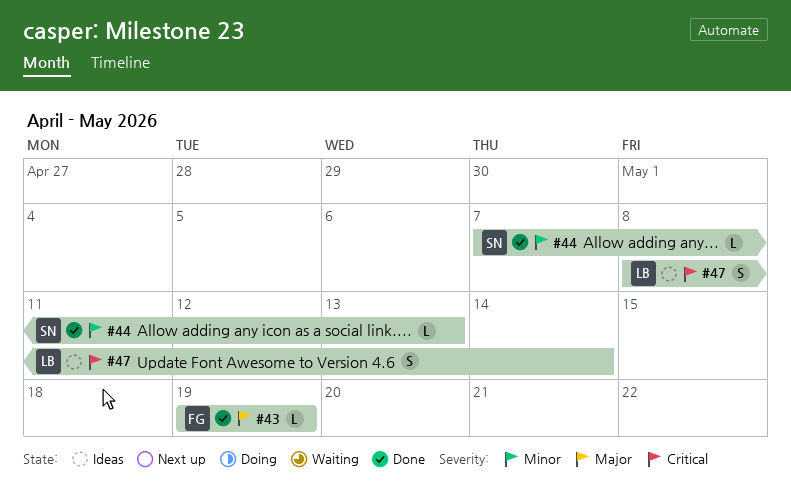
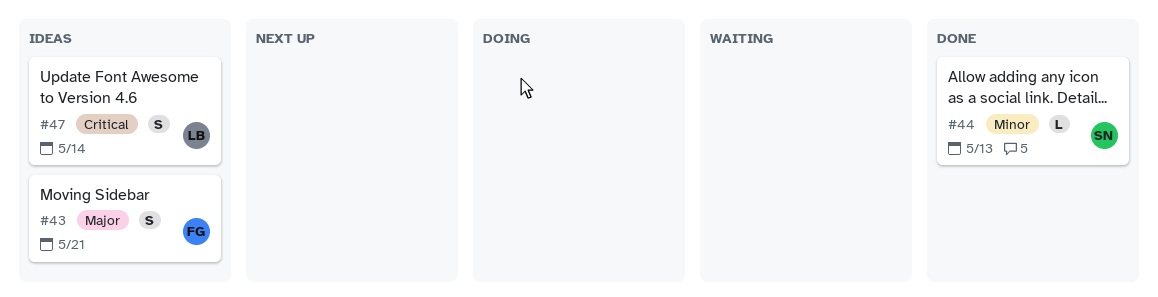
#43, status: Done -> Ideas
#43, estimate: L -> S
#43, due: May 19 -> May 21

